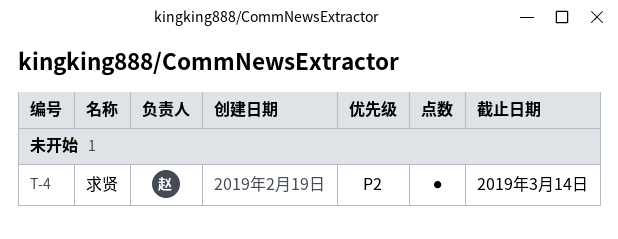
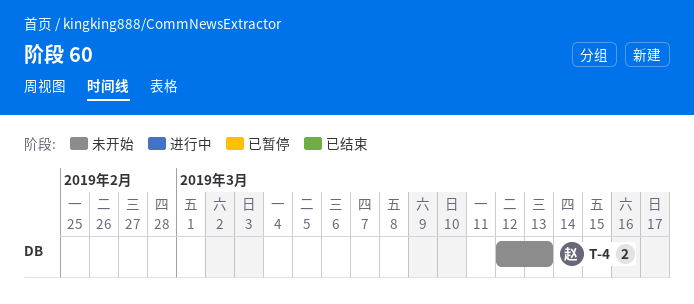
T-4, estimate: 1 -> 2
T-4, due: Mar 14 -> Mar 13

